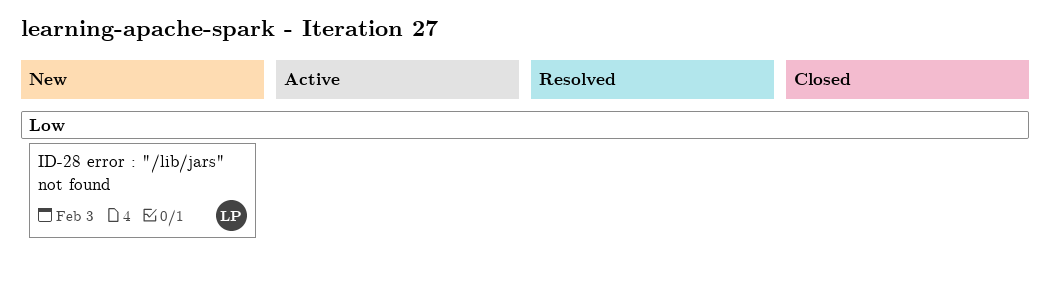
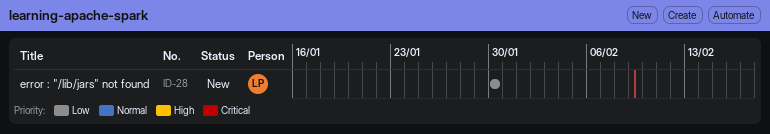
ID-28, due: Feb 3 -> Jan 30

